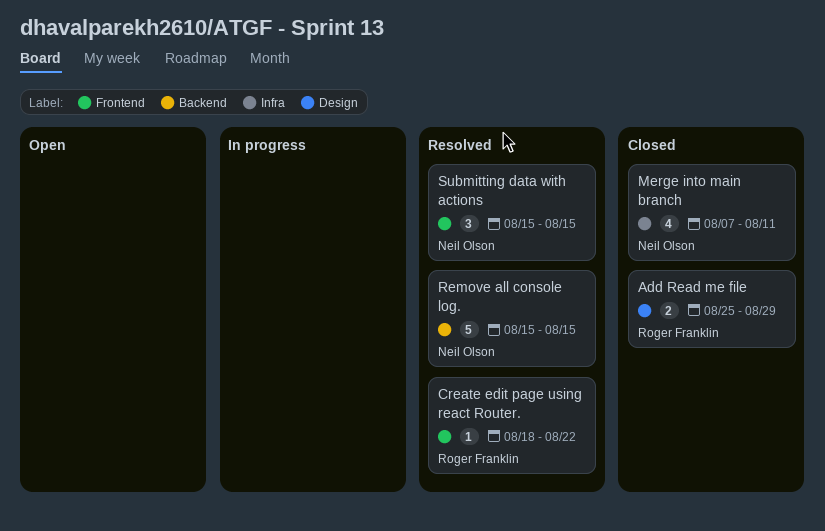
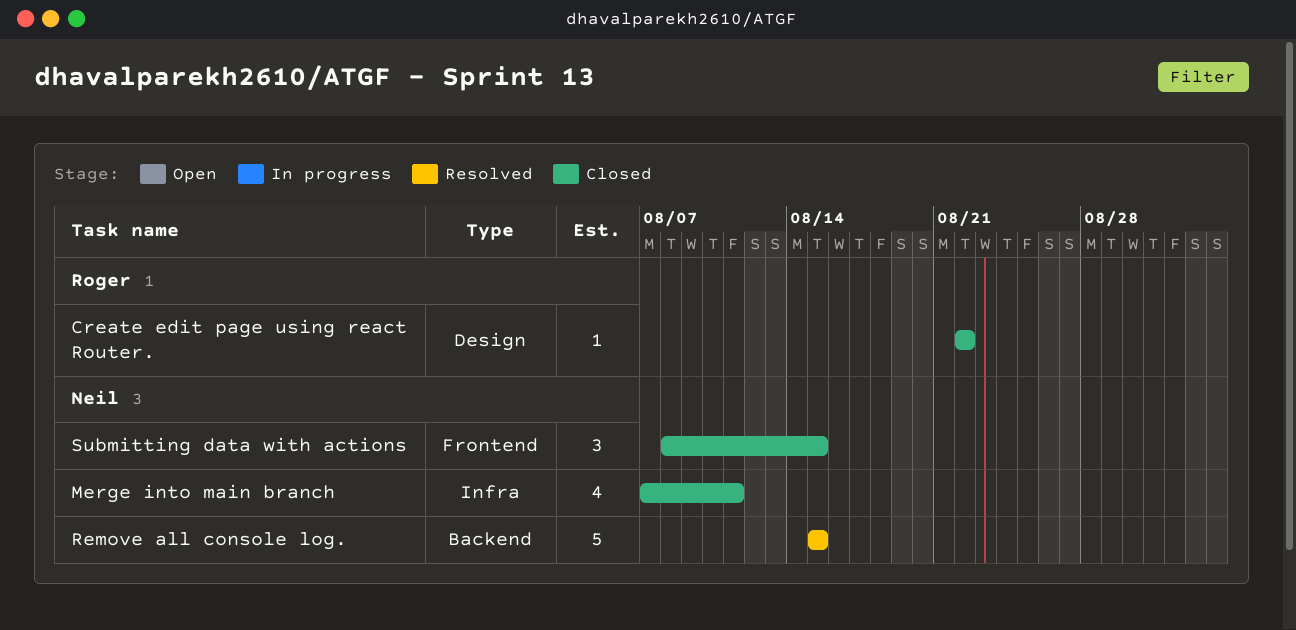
Add Read me file: present -> none
Create edit page using react Router., status: Resolved -> Closed
Create edit page using react Router., label: Frontend -> Design
Create edit page using react Router., start: Aug 18 -> Aug 22
Submitting data with actions, status: Resolved -> Closed
Submitting data with actions, start: Aug 15 -> Aug 8

